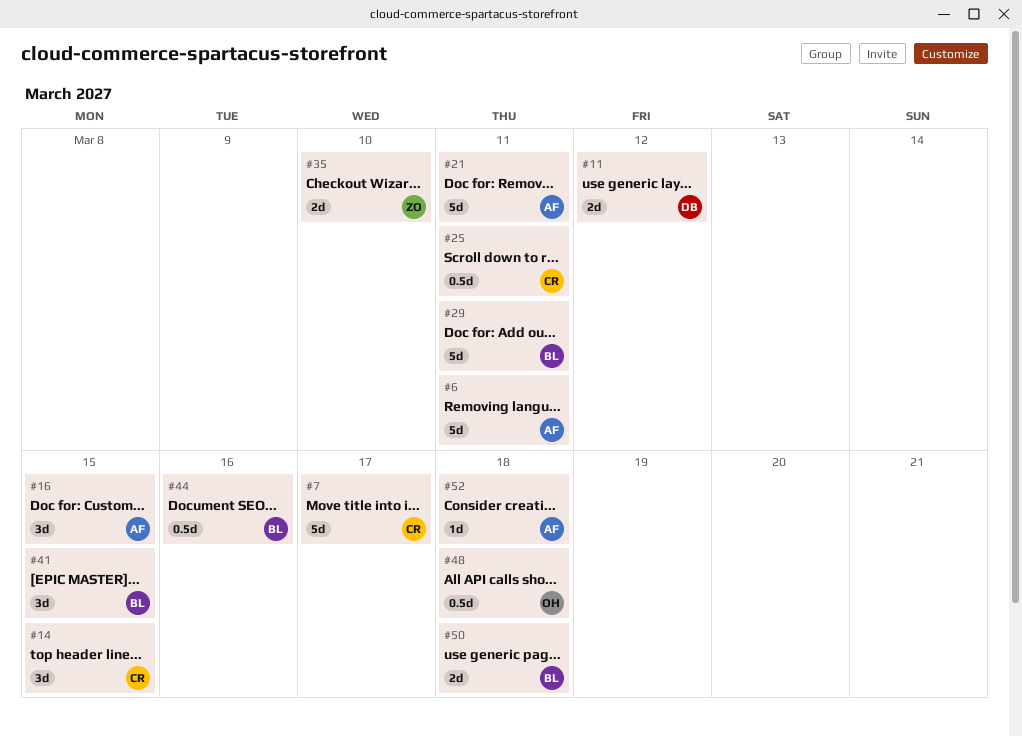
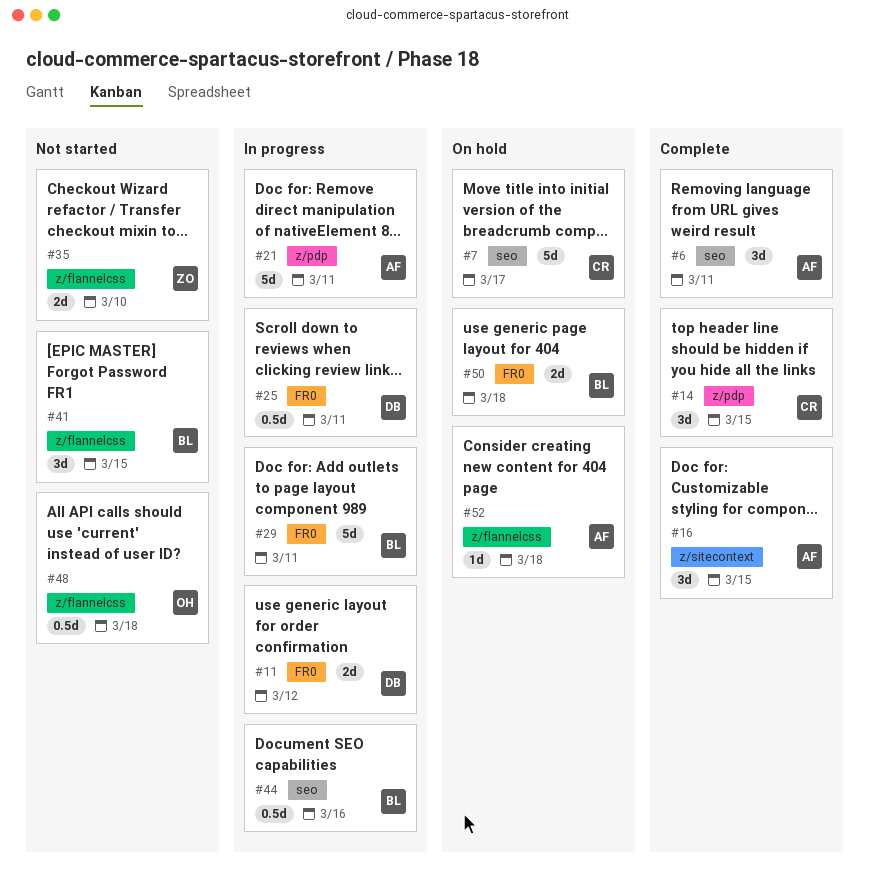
#6, estimate: 5d -> 3d
#25, owner: CR -> DB

